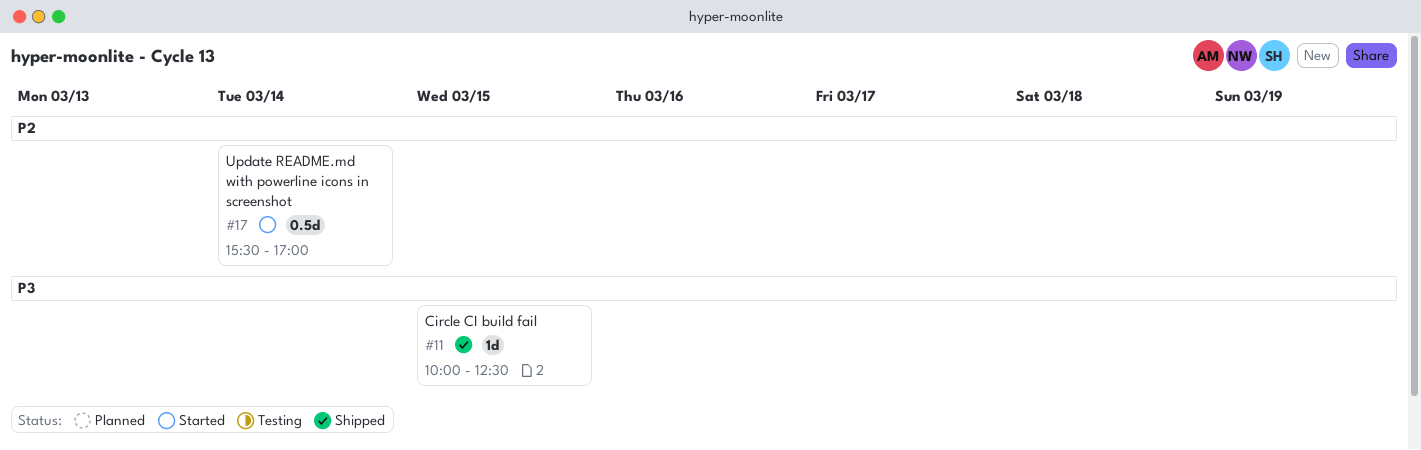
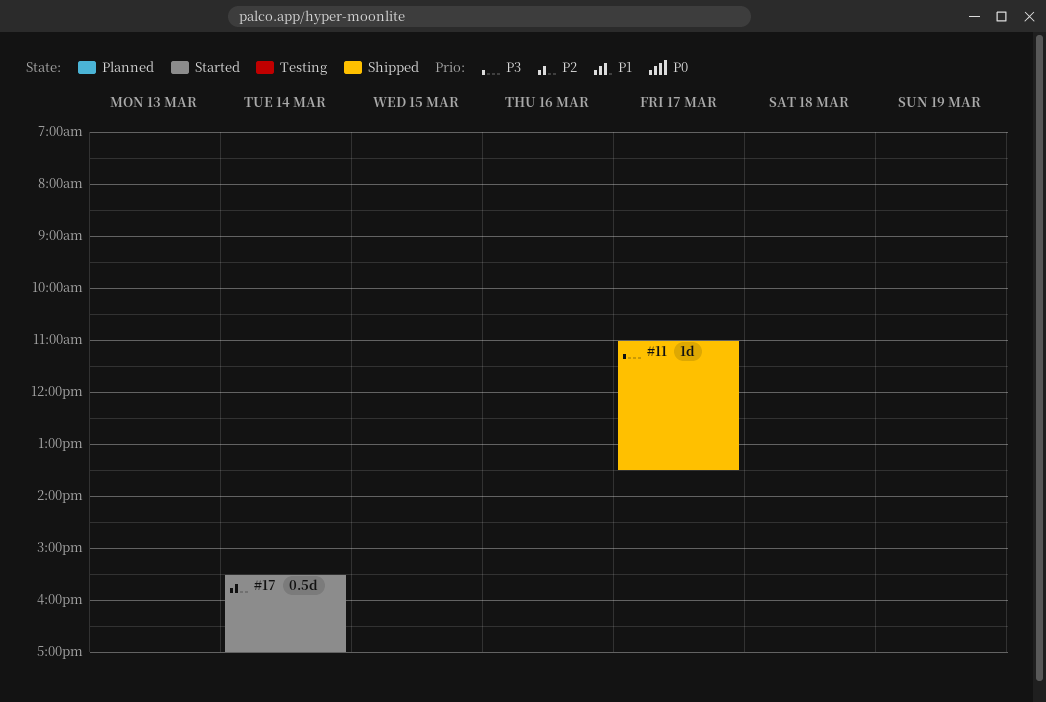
#11, day: Mar 15 -> Mar 17
#11, begins: 10:00 -> 11:00
#11, ends: 12:30 -> 13:30

